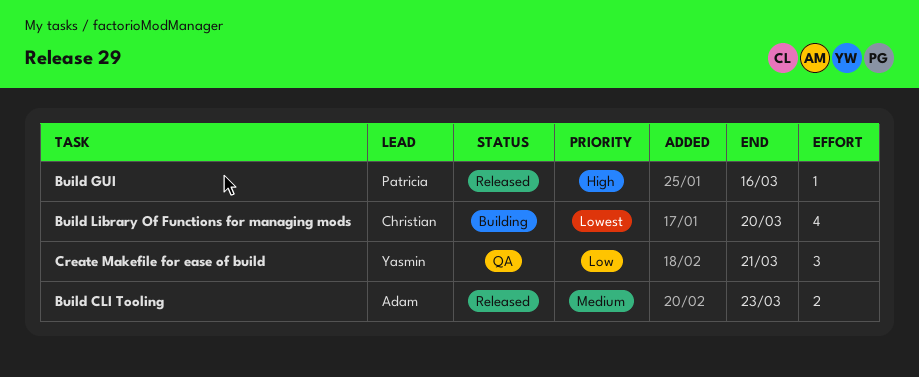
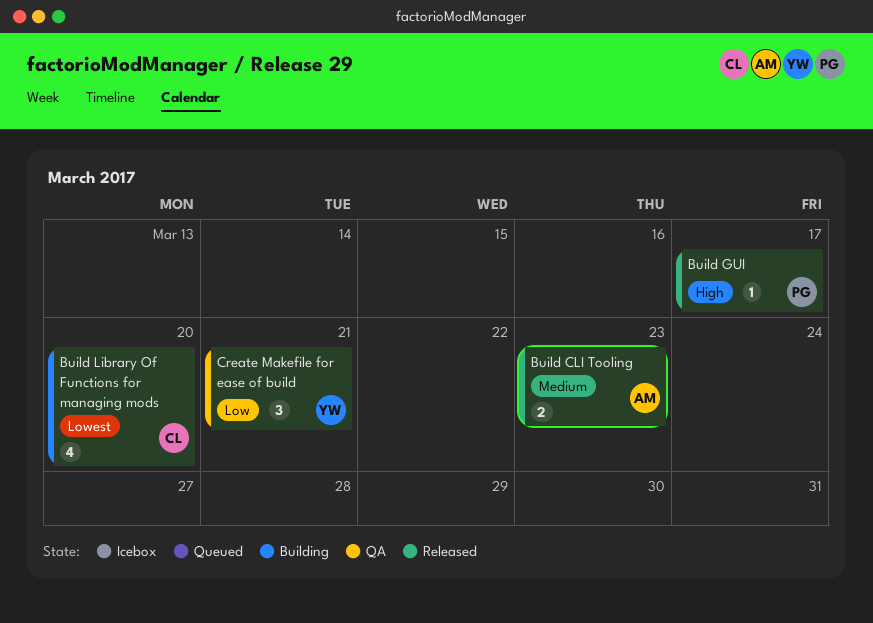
Build GUI, due: Mar 16 -> Mar 17

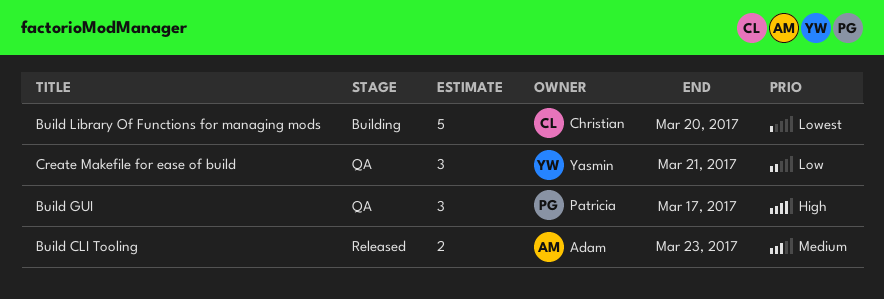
Build GUI, status: Released -> QA
Build GUI, estimate: 1 -> 3
Build Library Of Functions for managing mods, estimate: 4 -> 5

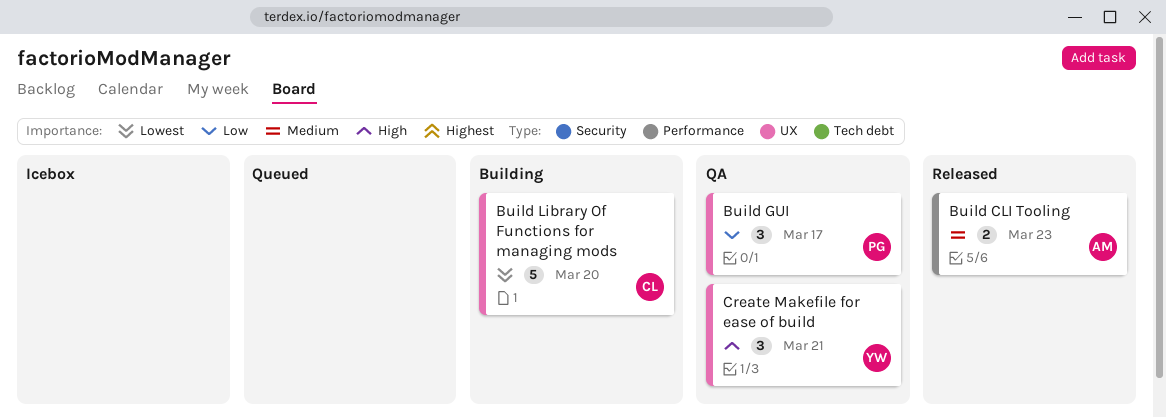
Build GUI, priority: High -> Low
Create Makefile for ease of build, priority: Low -> High

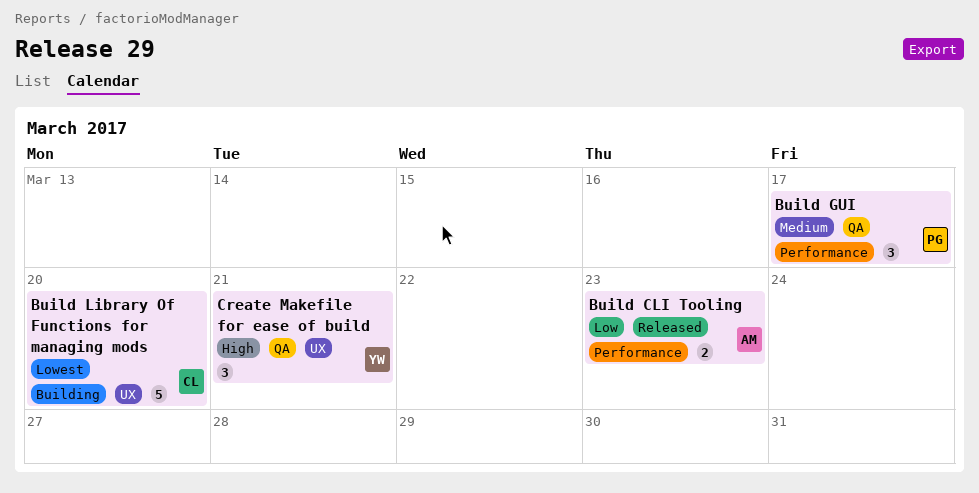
Build CLI Tooling, priority: Medium -> Low
Build GUI, priority: Low -> Medium
Build GUI, label: UX -> Performance

